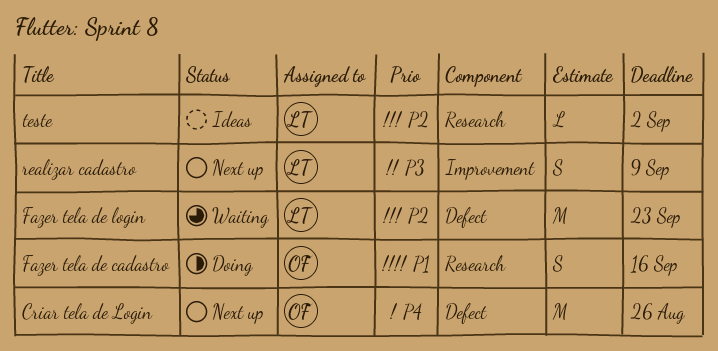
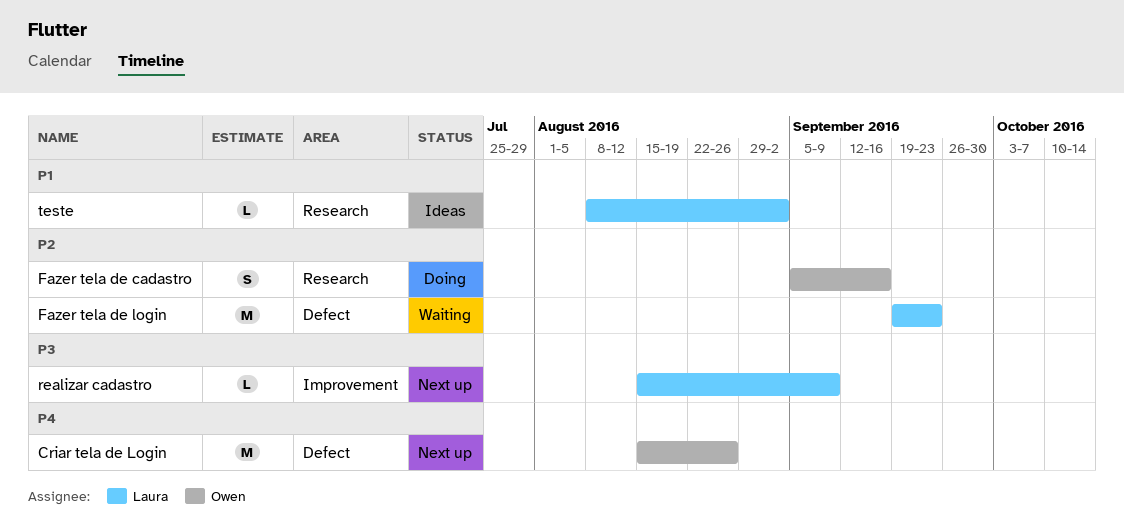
Fazer tela de cadastro, priority: P1 -> P2
realizar cadastro, estimate: S -> L
teste, priority: P2 -> P1

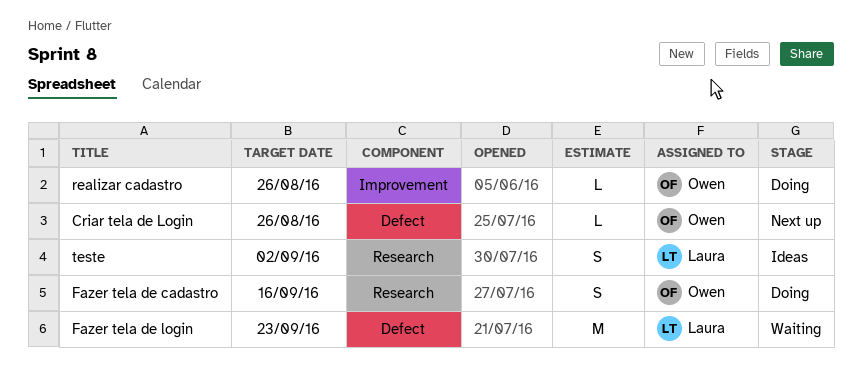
Criar tela de Login, estimate: M -> L
realizar cadastro, status: Next up -> Doing
realizar cadastro, owner: Laura -> Owen
realizar cadastro, due: Sep 9 -> Aug 26
teste, estimate: L -> S

